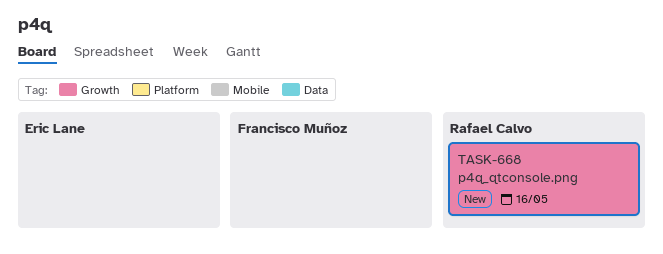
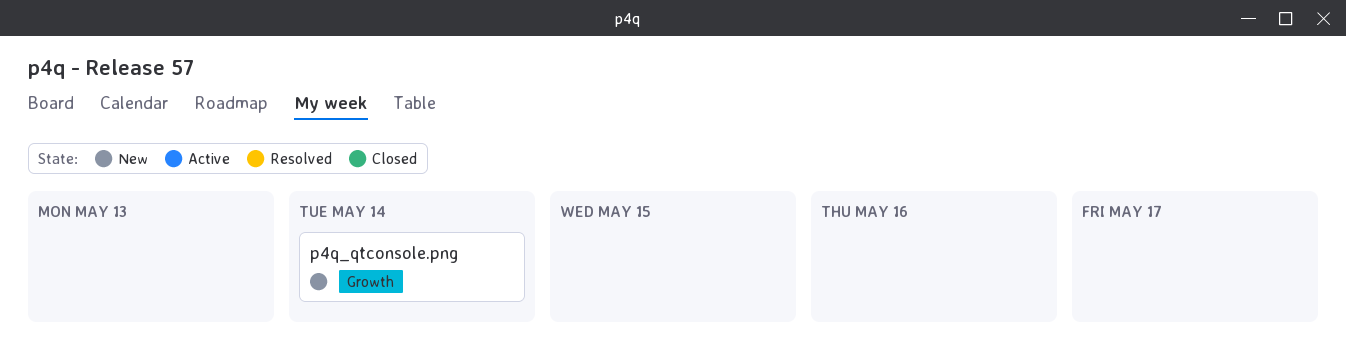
p4q_qtconsole.png, due: May 16 -> May 14

